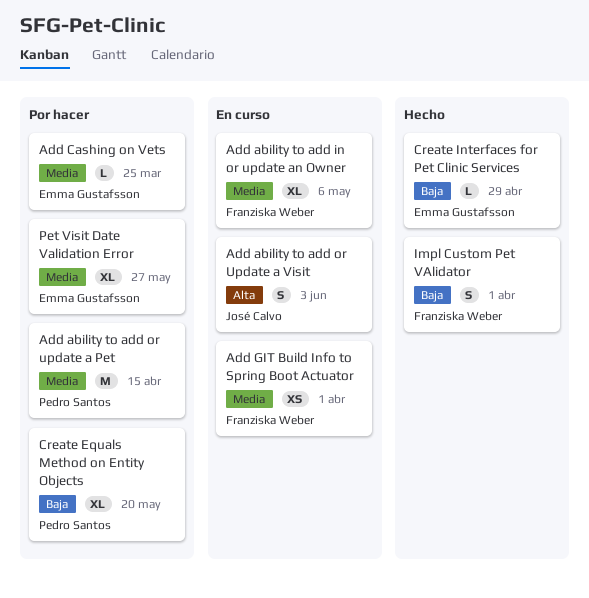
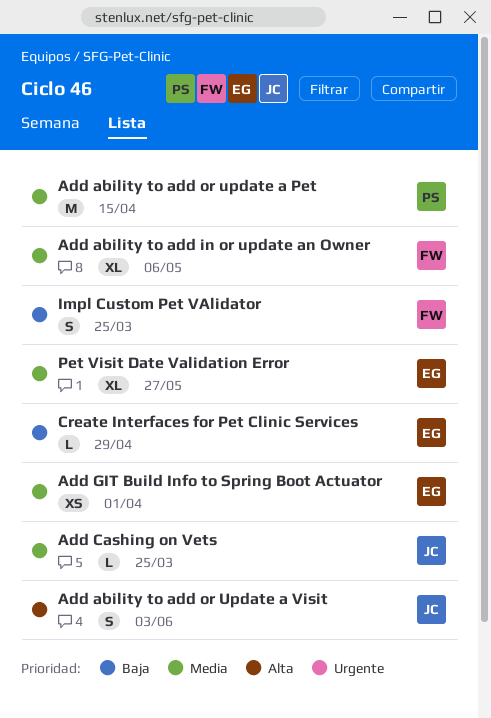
Add Cashing on Vets, owner: Emma Gustafsson -> José Calvo
Add GIT Build Info to Spring Boot Actuator, owner: Franziska Weber -> Emma Gustafsson
Create Equals Method on Entity Objects: present -> none
Impl Custom Pet VAlidator, due: Apr 1 -> Mar 25

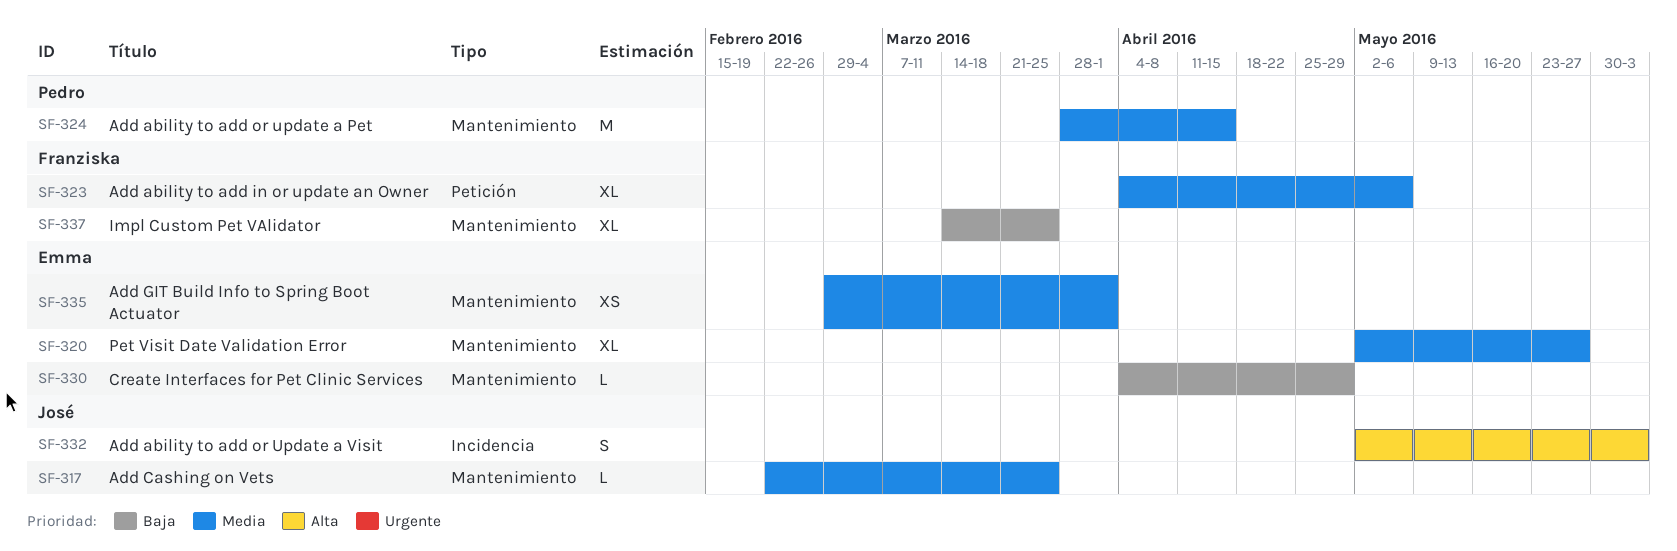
Impl Custom Pet VAlidator, estimate: S -> XL

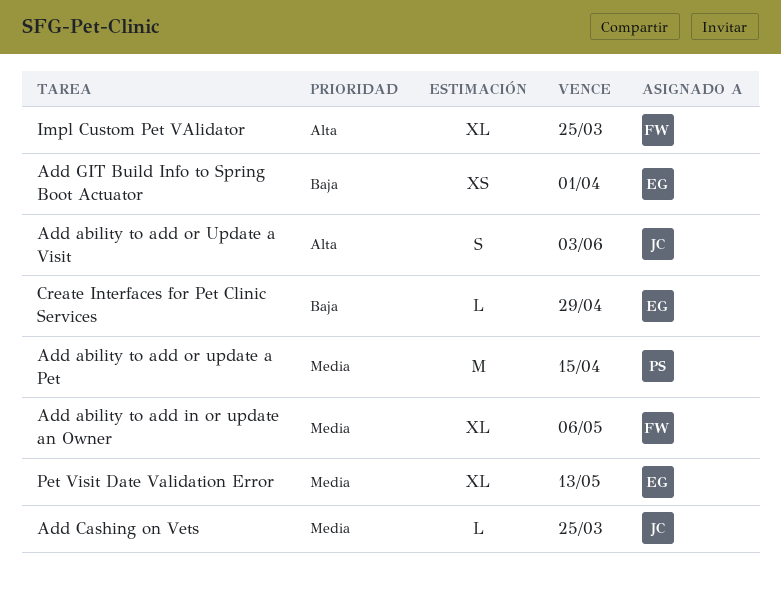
Add GIT Build Info to Spring Boot Actuator, priority: Media -> Baja
Impl Custom Pet VAlidator, priority: Baja -> Alta
Pet Visit Date Validation Error, due: May 27 -> May 13

